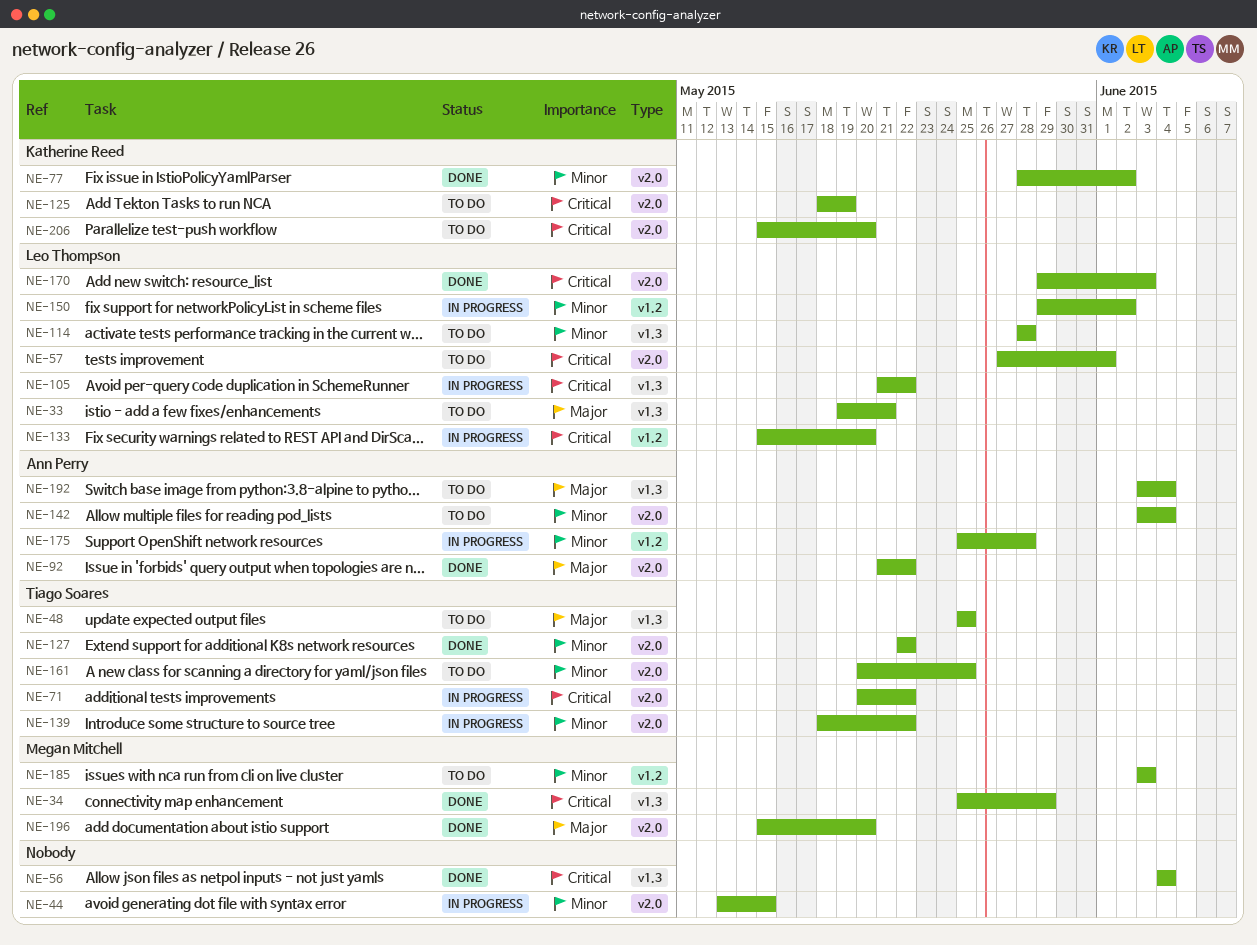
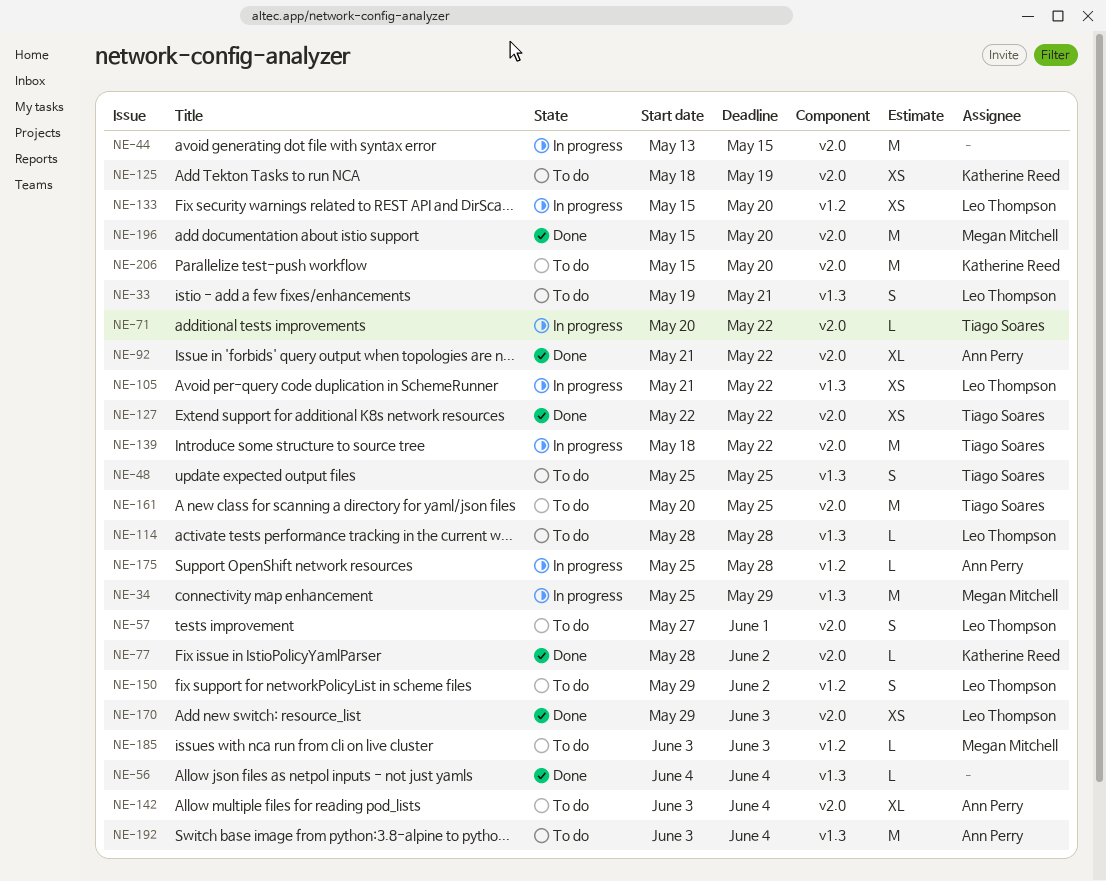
NE-34, status: Done -> In progress
NE-150, status: In progress -> To do

